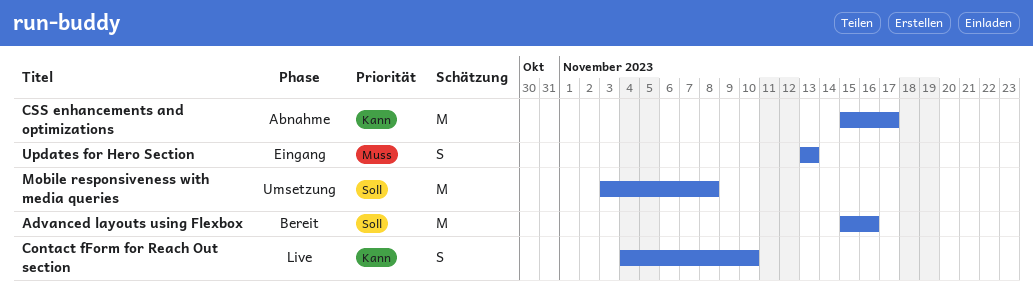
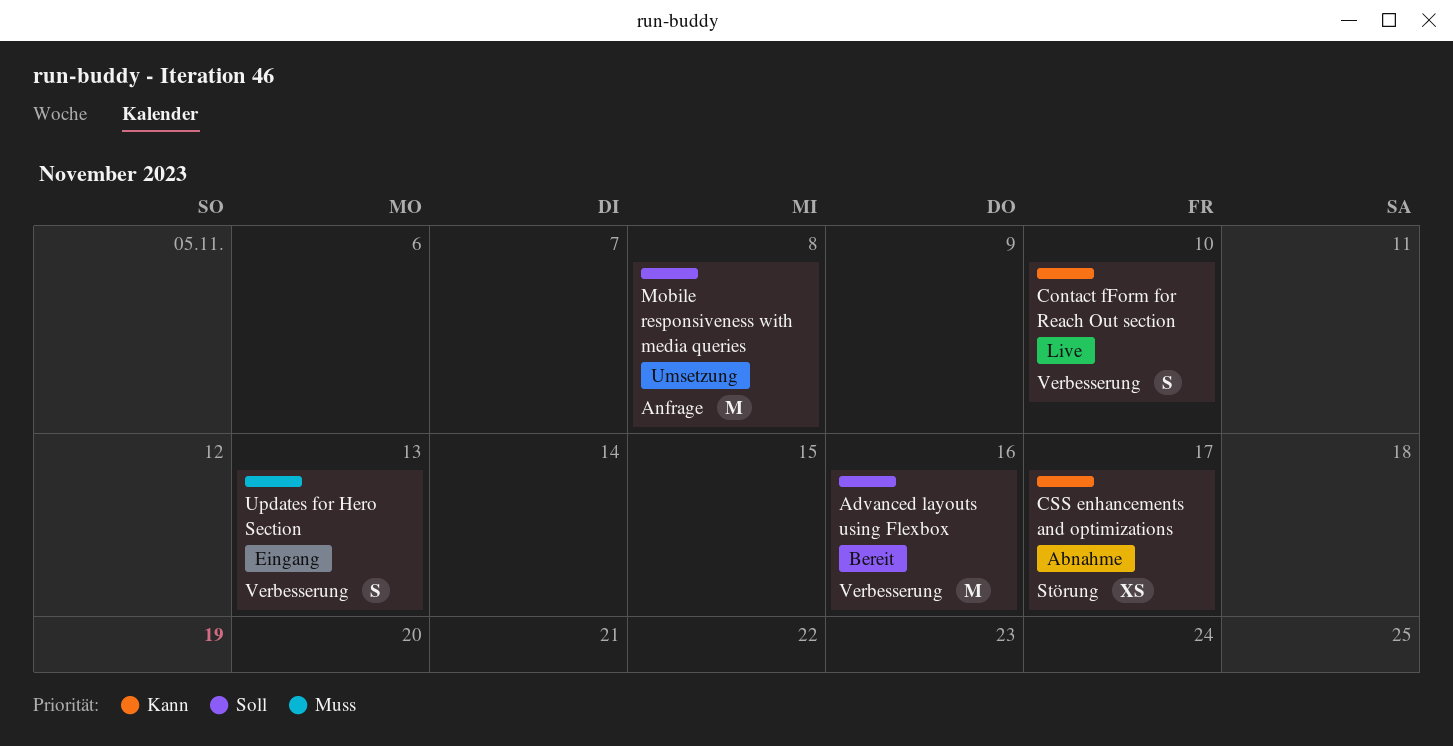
CSS enhancements and optimizations, estimate: M -> XS

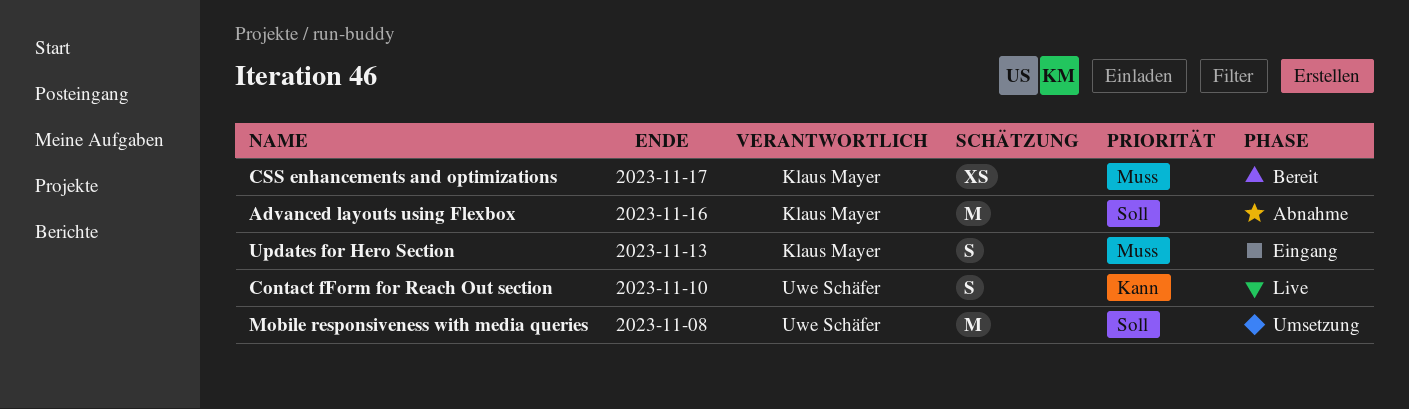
Advanced layouts using Flexbox, status: Bereit -> Abnahme
CSS enhancements and optimizations, status: Abnahme -> Bereit
CSS enhancements and optimizations, priority: Kann -> Muss

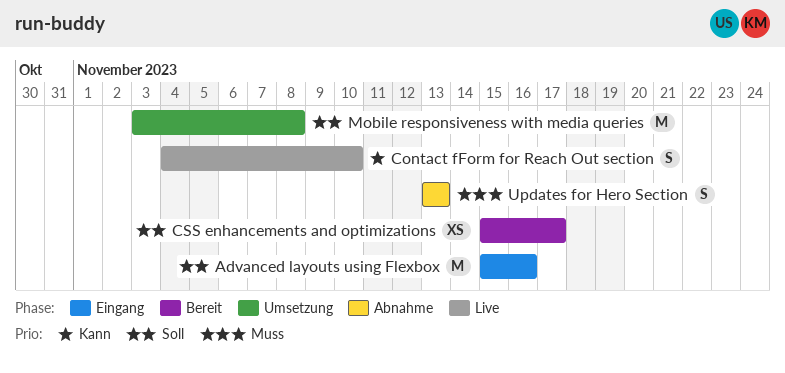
Advanced layouts using Flexbox, status: Abnahme -> Eingang
CSS enhancements and optimizations, priority: Muss -> Soll
Updates for Hero Section, status: Eingang -> Abnahme

